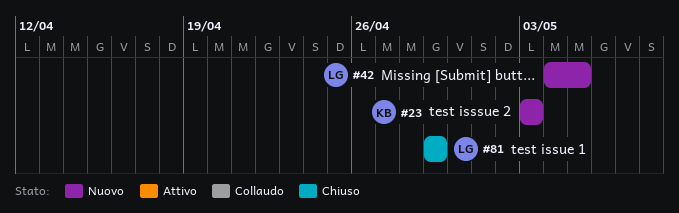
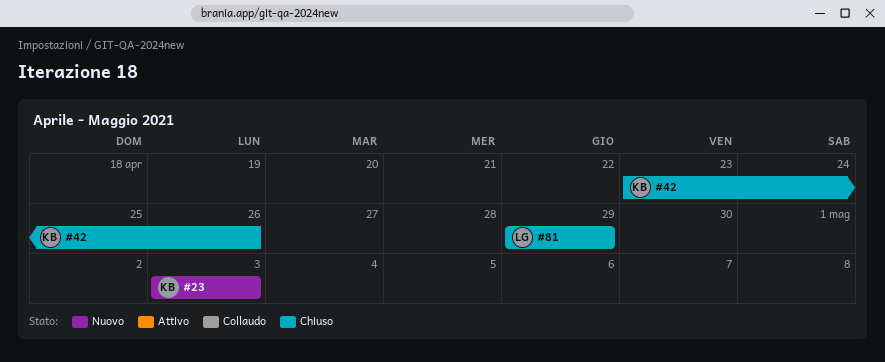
#42, status: Nuovo -> Chiuso
#42, owner: LG -> KB
#42, start: May 4 -> Apr 23
#42, due: May 5 -> Apr 26

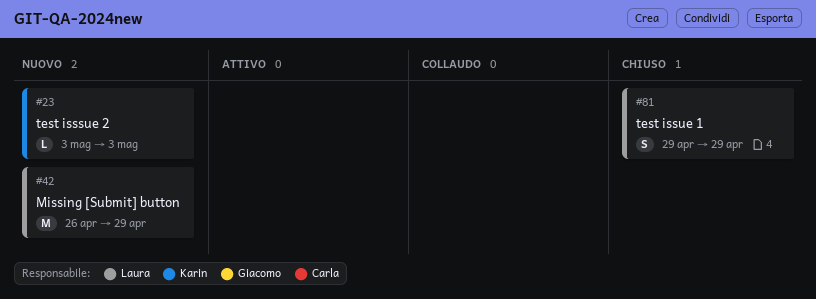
#42, status: Chiuso -> Nuovo
#42, owner: Karin -> Laura
#42, start: Apr 23 -> Apr 26
#42, due: Apr 26 -> Apr 29

